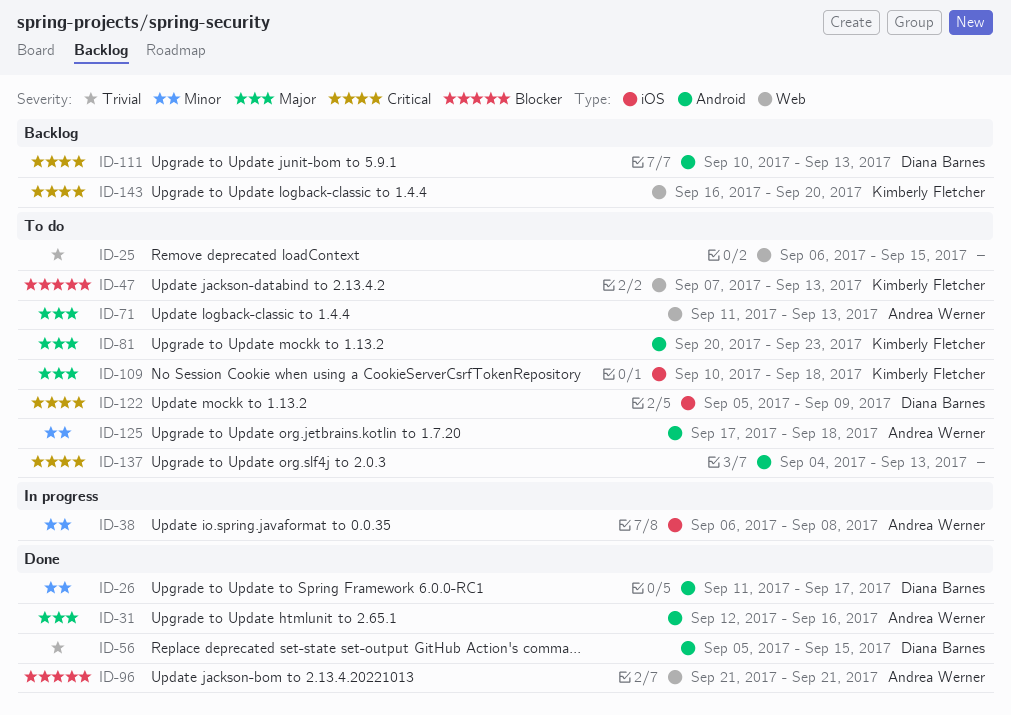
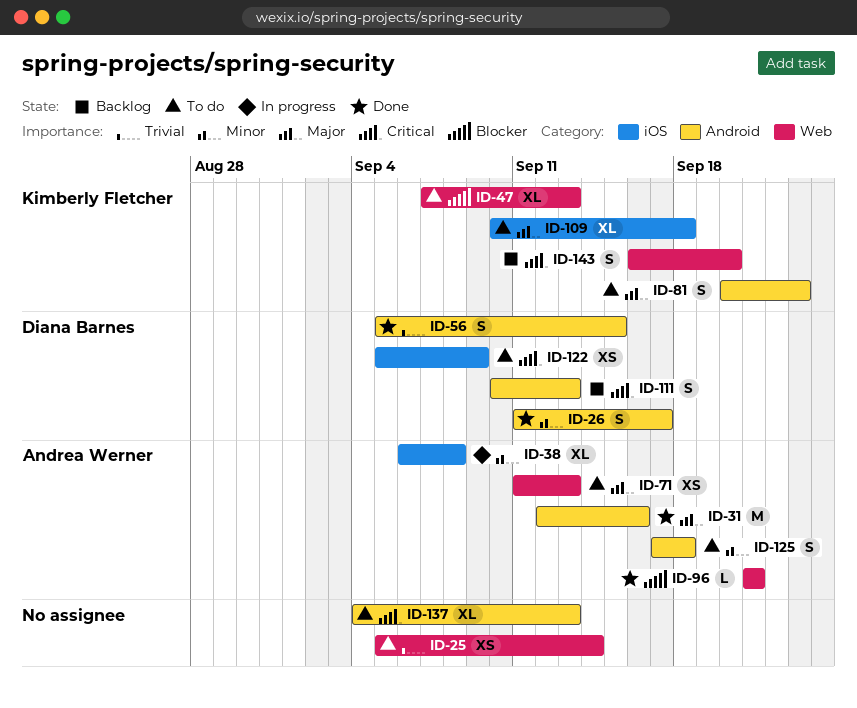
ID-25, start: Sep 6 -> Sep 5
ID-25, due: Sep 15 -> Sep 14

